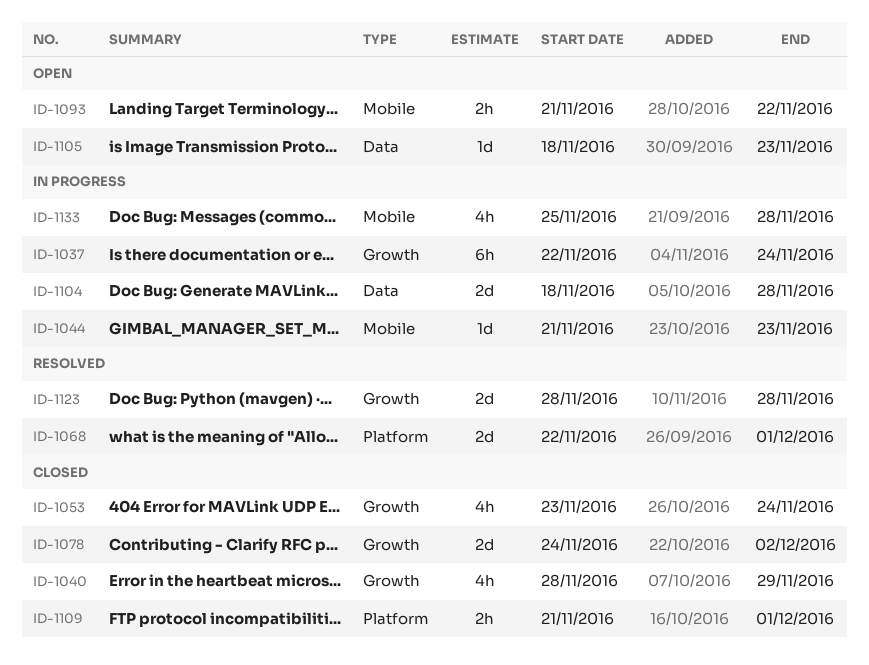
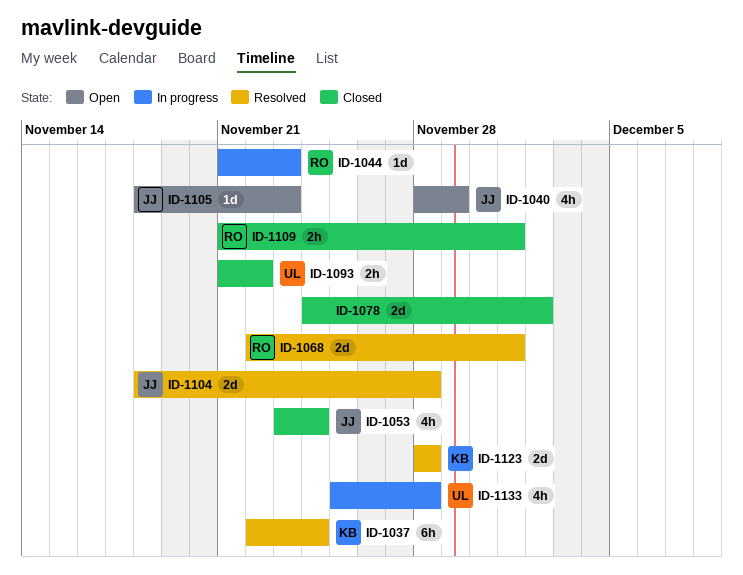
ID-1037, status: In progress -> Resolved
ID-1040, status: Closed -> Open
ID-1093, status: Open -> Closed
ID-1104, status: In progress -> Resolved

